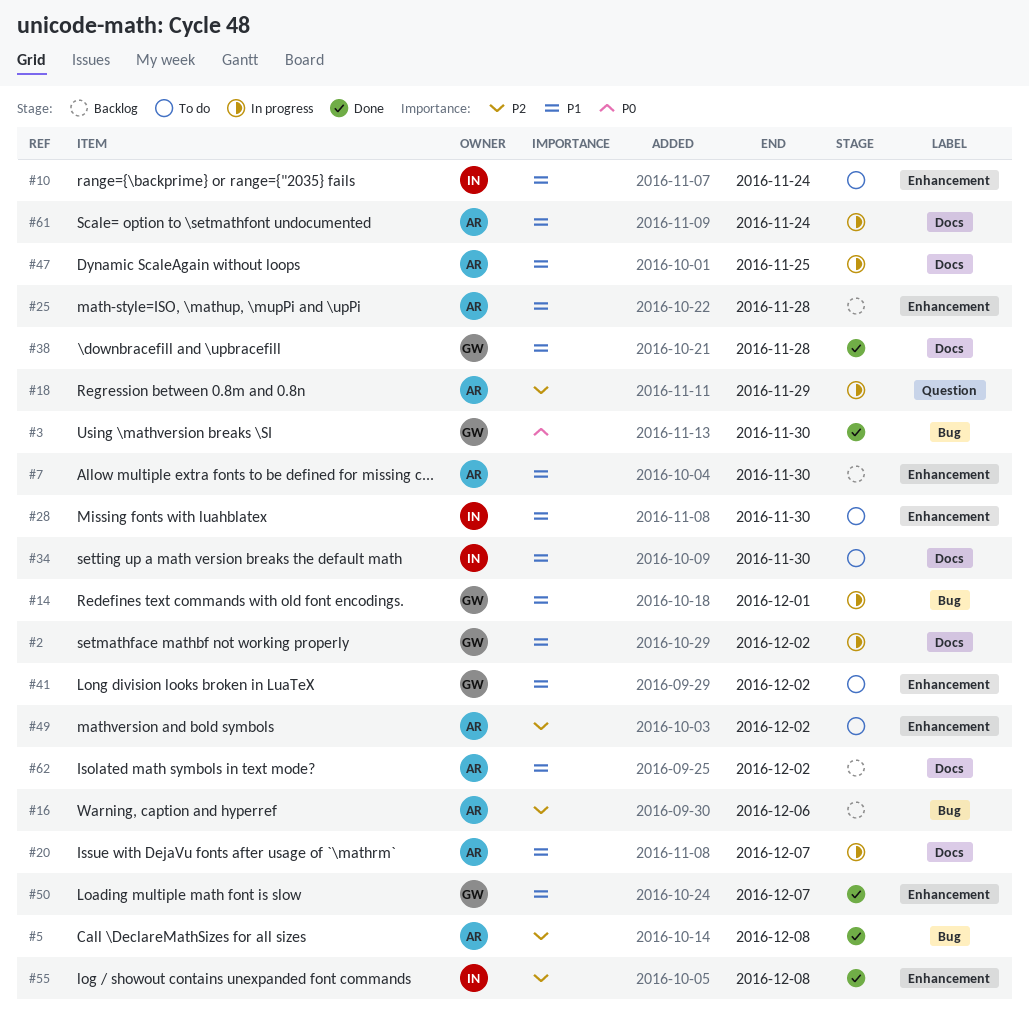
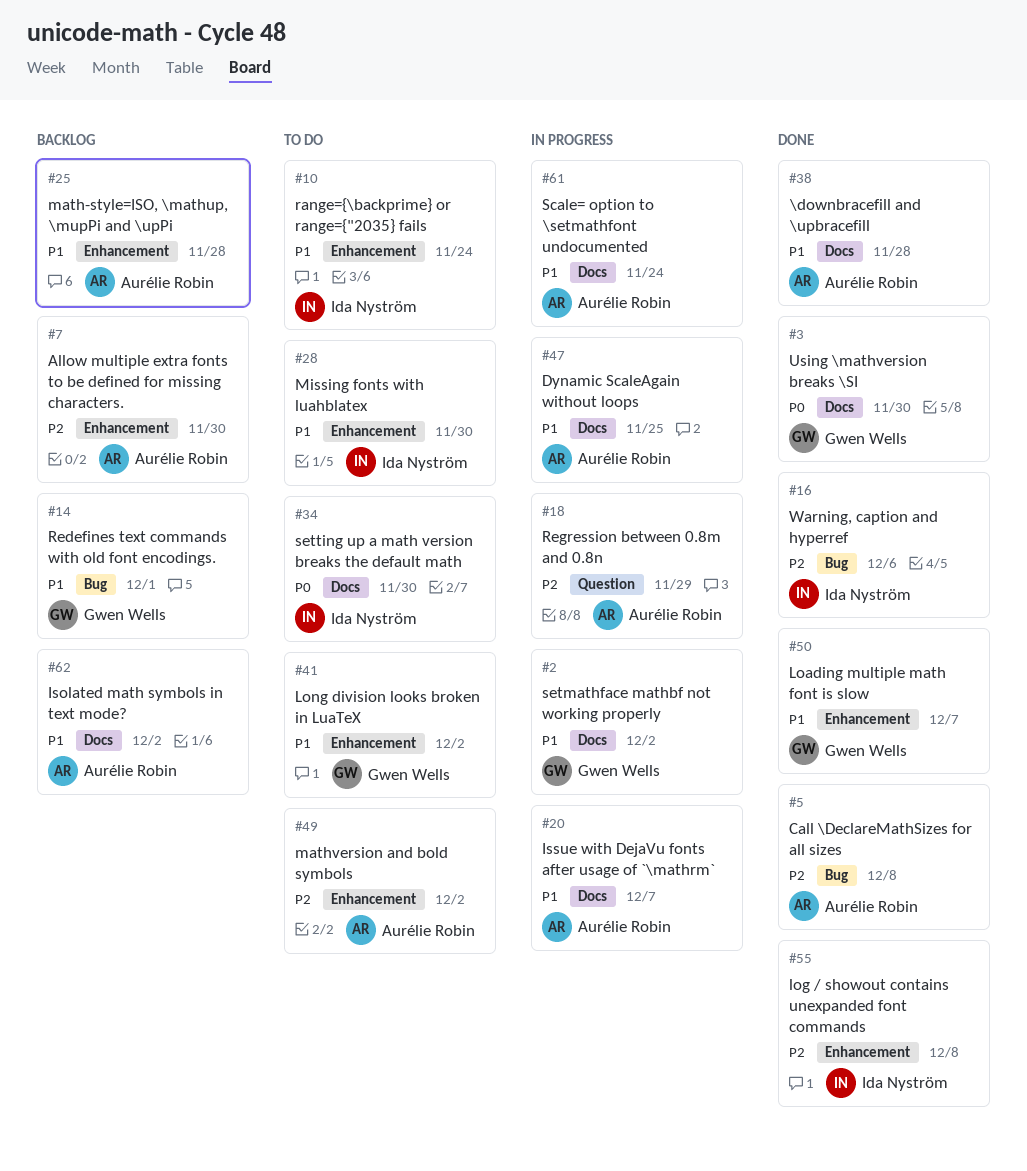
#3, label: Bug -> Docs
#7, priority: P1 -> P2
#14, status: In progress -> Backlog
#16, status: Backlog -> Done
#16, owner: Aurélie Robin -> Ida Nyström
#34, priority: P1 -> P0
#38, owner: Gwen Wells -> Aurélie Robin

